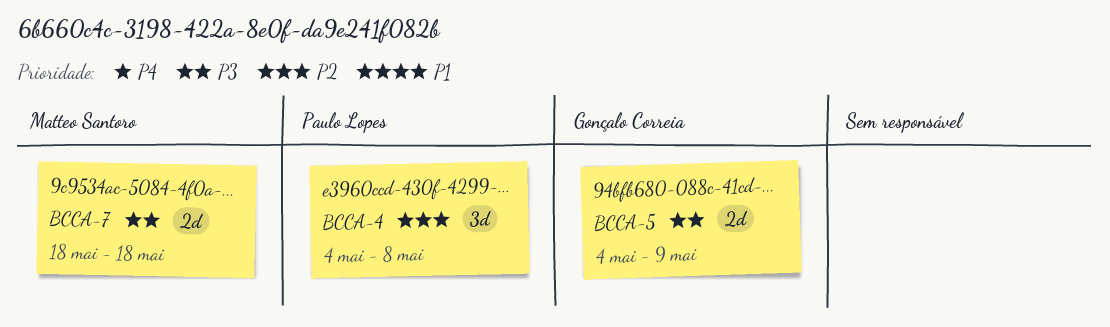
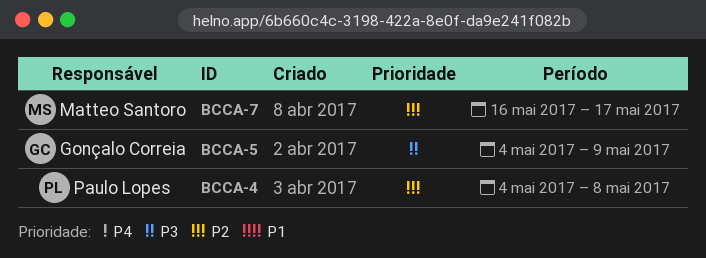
BCCA-7, priority: P3 -> P2
BCCA-7, start: May 18 -> May 16
BCCA-7, due: May 18 -> May 17

